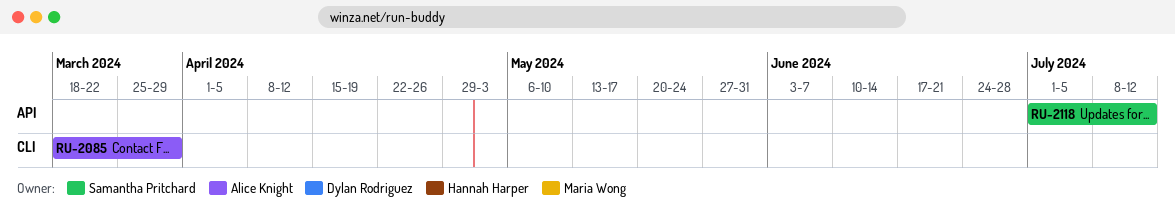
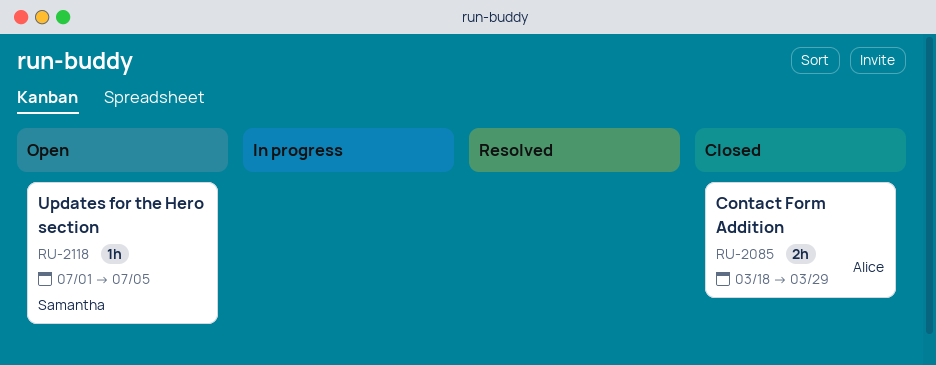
RU-2118, due: Jul 12 -> Jul 5

